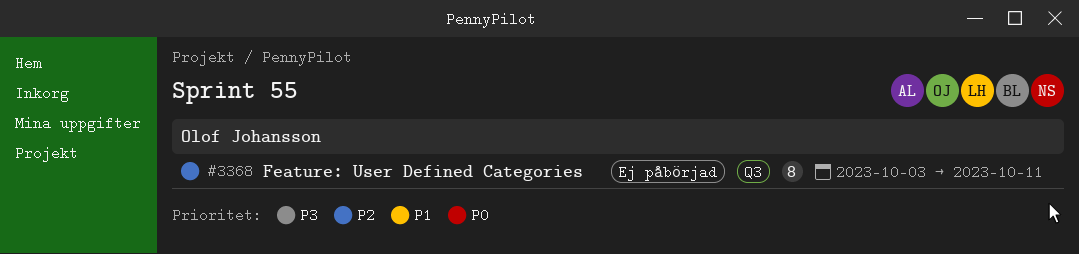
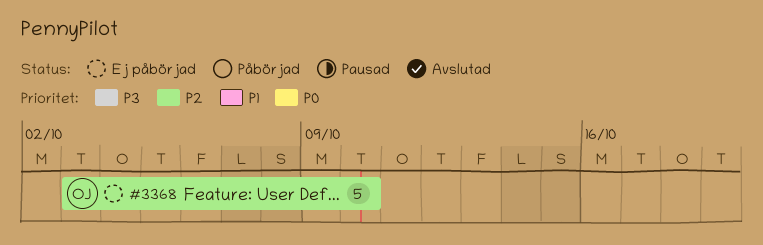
#3368, estimate: 8 -> 5
#3368, due: Oct 11 -> Oct 10

